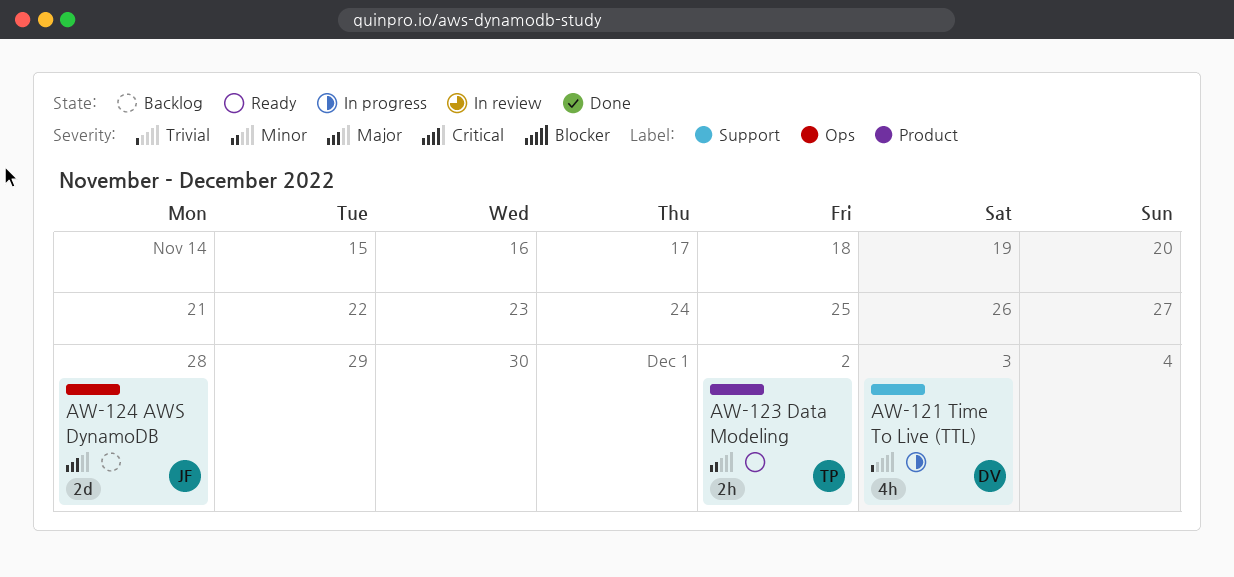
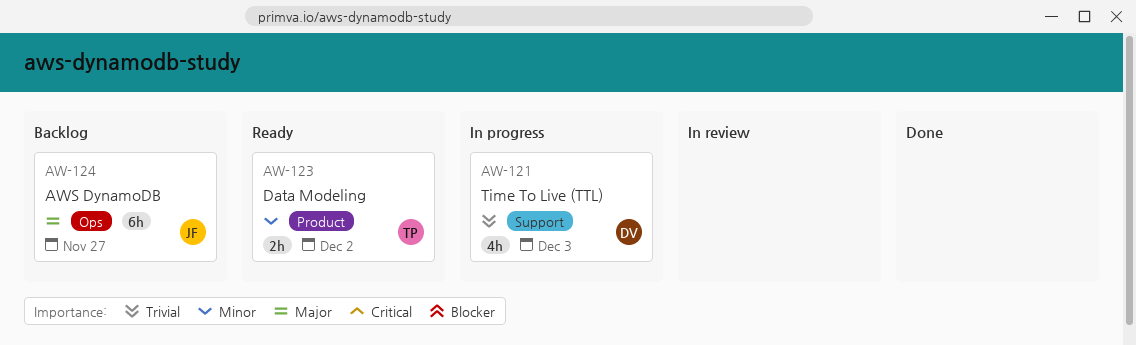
AW-124, estimate: 2d -> 6h
AW-124, due: Nov 28 -> Nov 27

